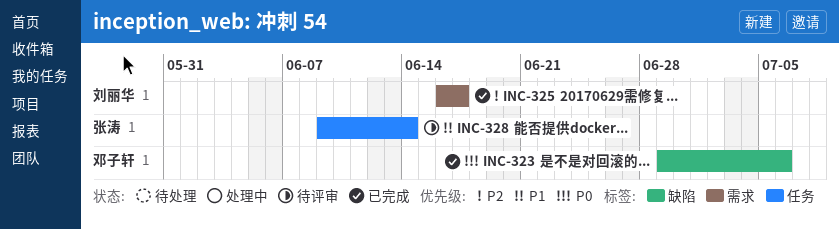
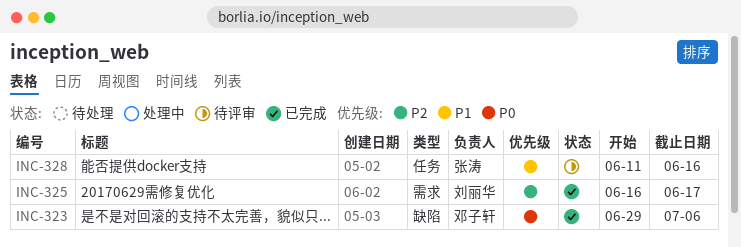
INC-328, start: Jun 9 -> Jun 11
INC-328, due: Jun 14 -> Jun 16

